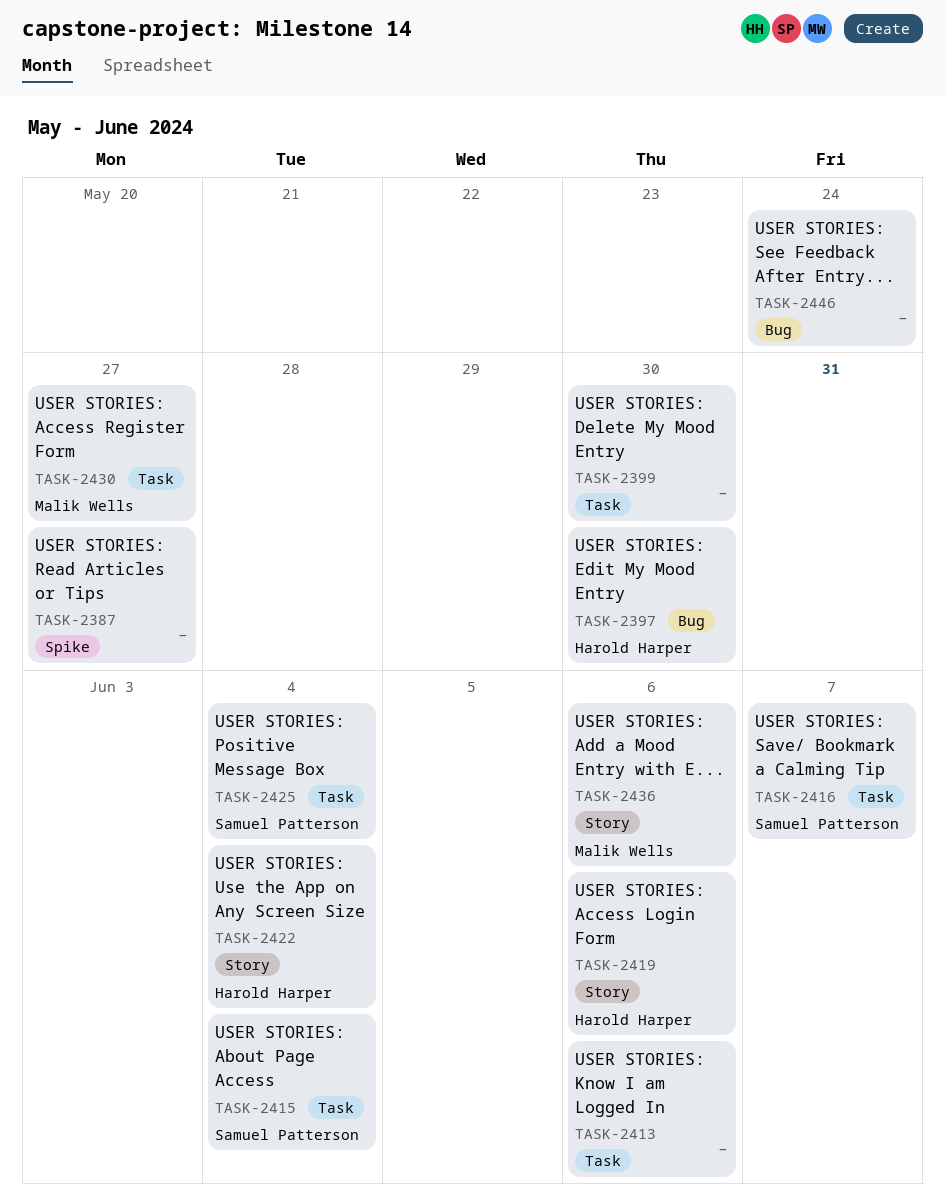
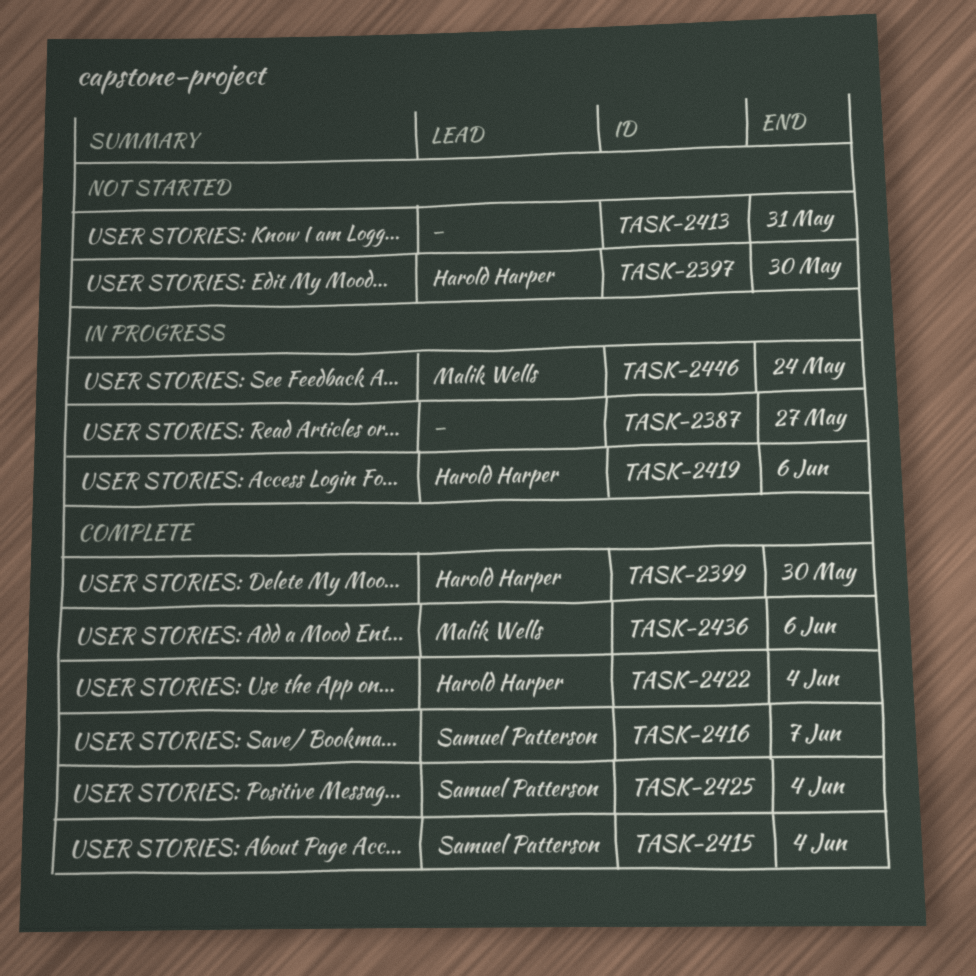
TASK-2399, owner: none -> Harold Harper
TASK-2413, due: Jun 6 -> May 31
TASK-2430: present -> none
TASK-2446, owner: none -> Malik Wells

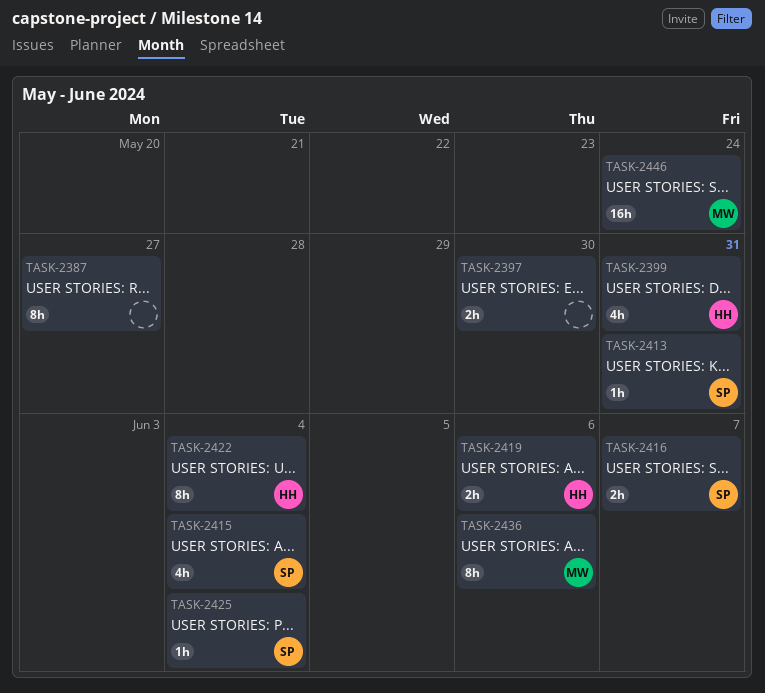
TASK-2397, owner: Harold Harper -> none
TASK-2399, due: May 30 -> May 31
TASK-2413, owner: none -> Samuel Patterson

